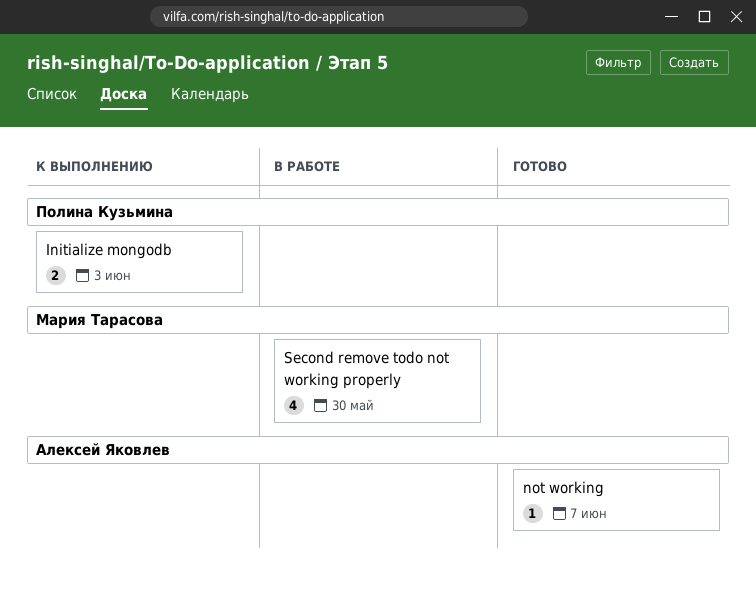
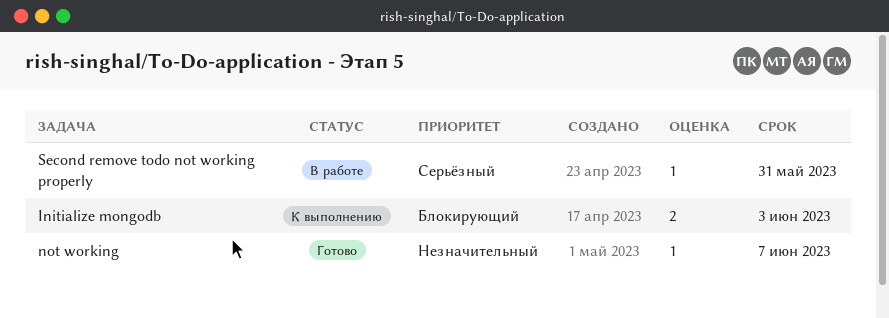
Second remove todo not working properly, estimate: 4 -> 1
Second remove todo not working properly, due: May 30 -> May 31

